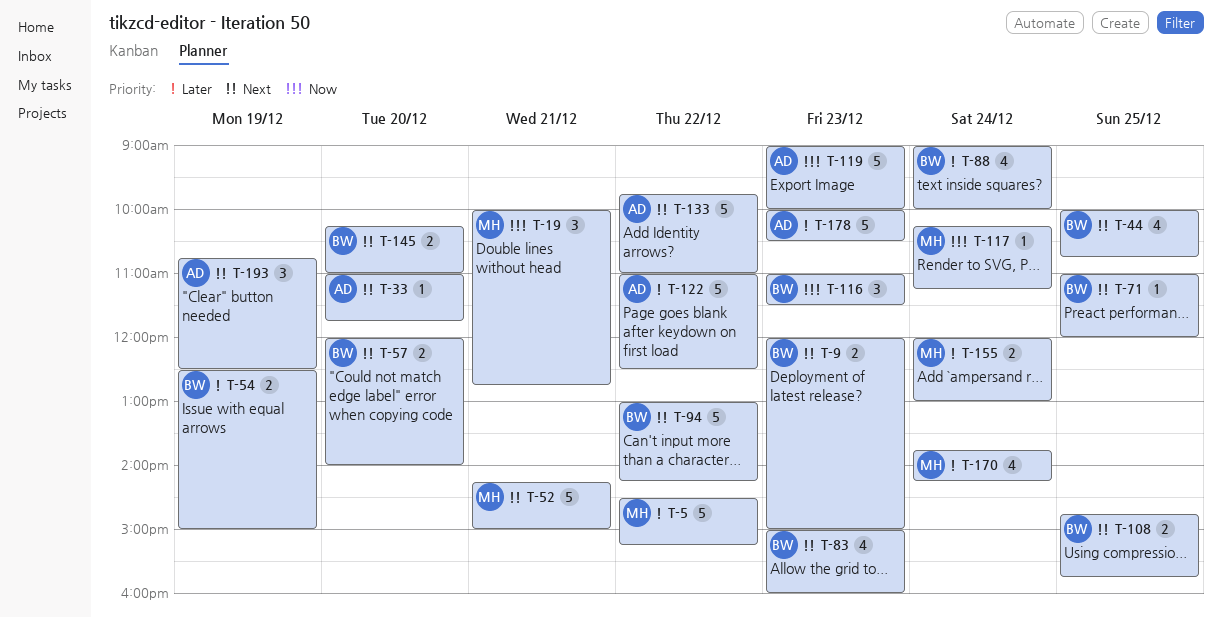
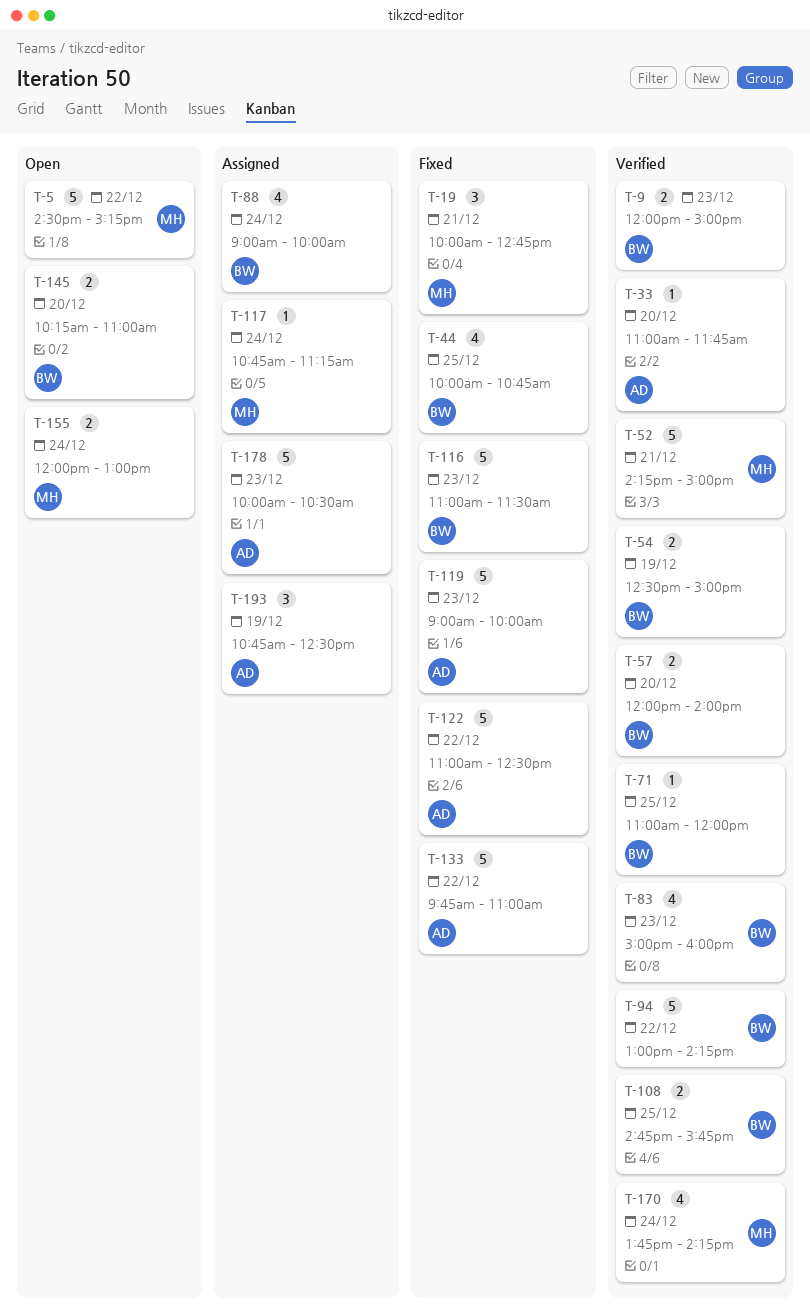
T-116, estimate: 3 -> 5
T-117, begins: 10:15 -> 10:45

